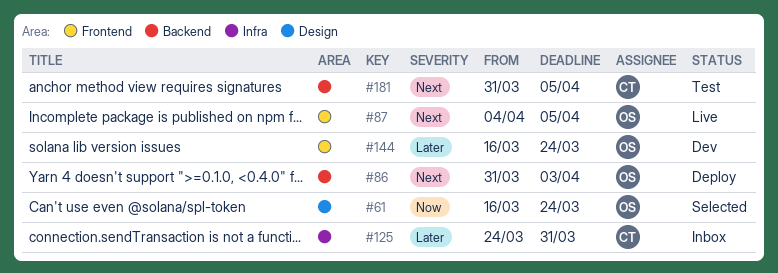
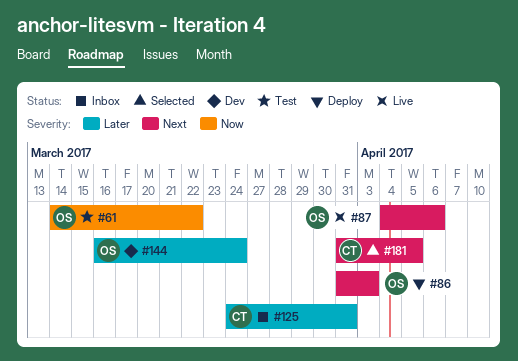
#61, status: Selected -> Test
#61, start: Mar 16 -> Mar 14
#61, due: Mar 24 -> Mar 22
#87, due: Apr 5 -> Apr 6
#181, status: Test -> Selected

